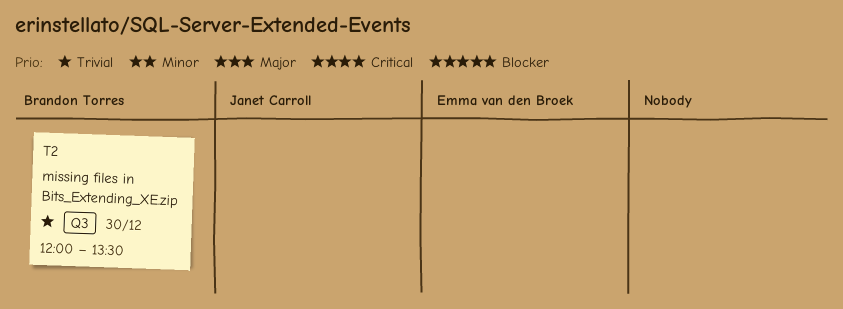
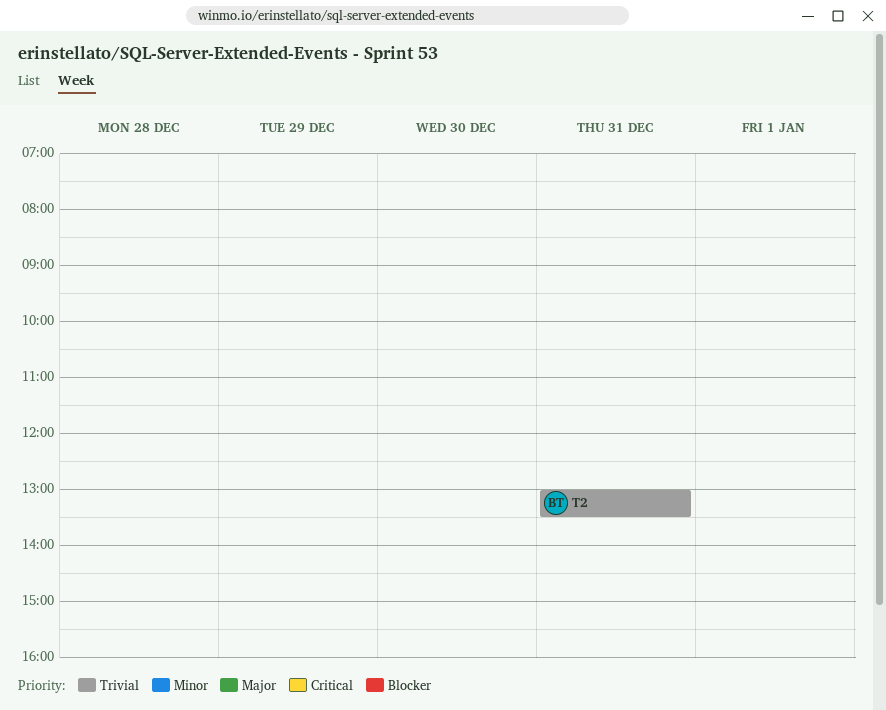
T2, day: Dec 30 -> Dec 31
T2, begins: 12:00 -> 13:00

